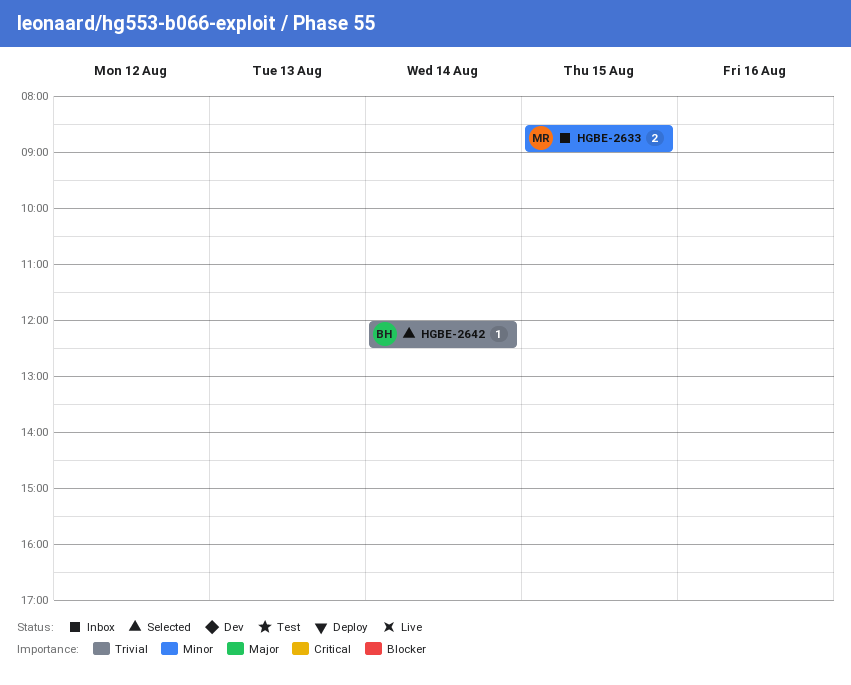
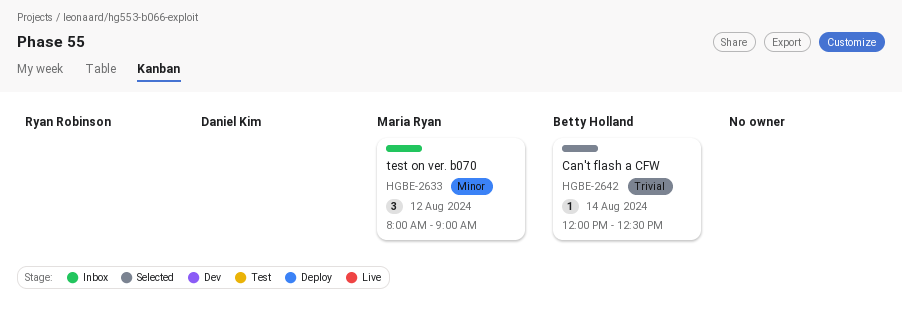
HGBE-2633, estimate: 2 -> 3
HGBE-2633, day: Aug 15 -> Aug 12
HGBE-2633, begins: 08:30 -> 08:00

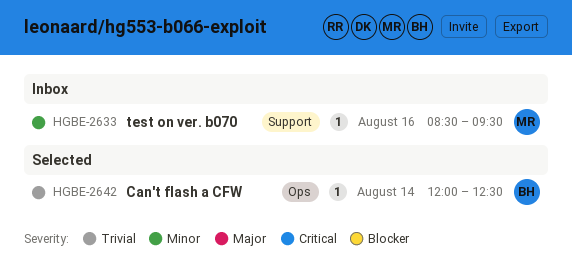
HGBE-2633, estimate: 3 -> 1
HGBE-2633, day: Aug 12 -> Aug 16
HGBE-2633, begins: 08:00 -> 08:30
HGBE-2633, ends: 09:00 -> 09:30

